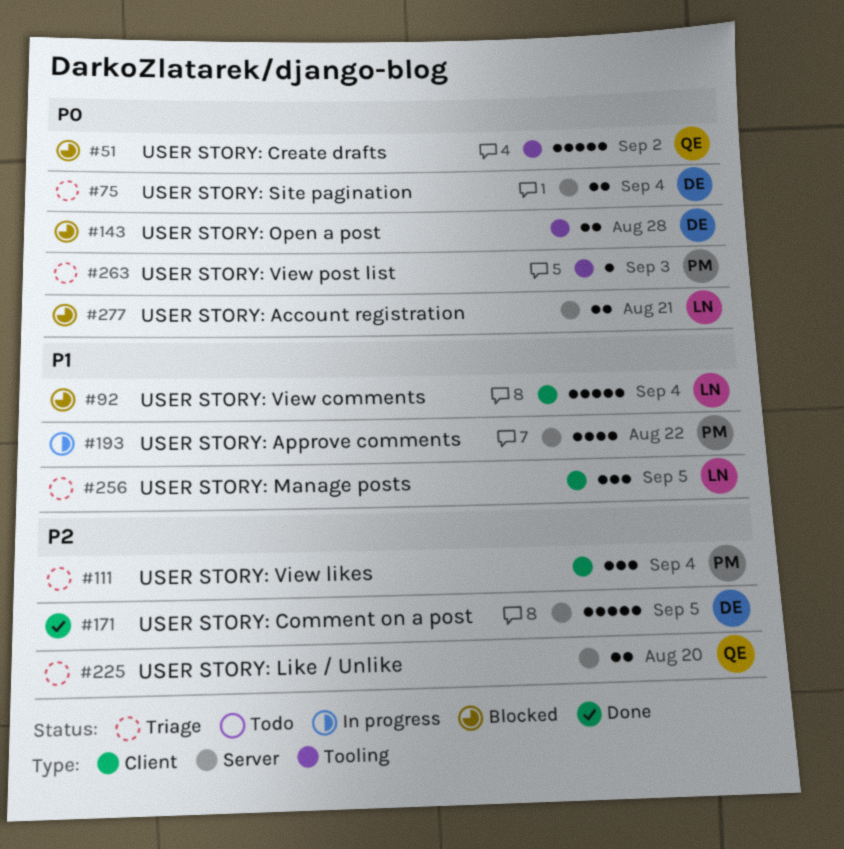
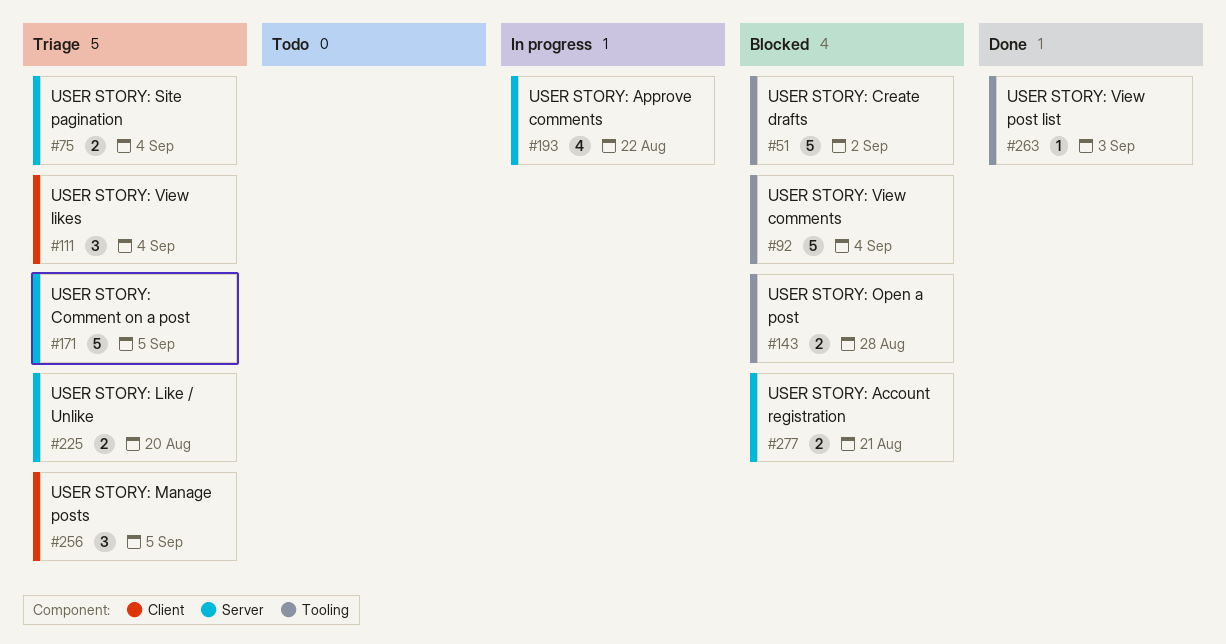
#92, label: Client -> Tooling
#171, status: Done -> Triage
#263, status: Triage -> Done

